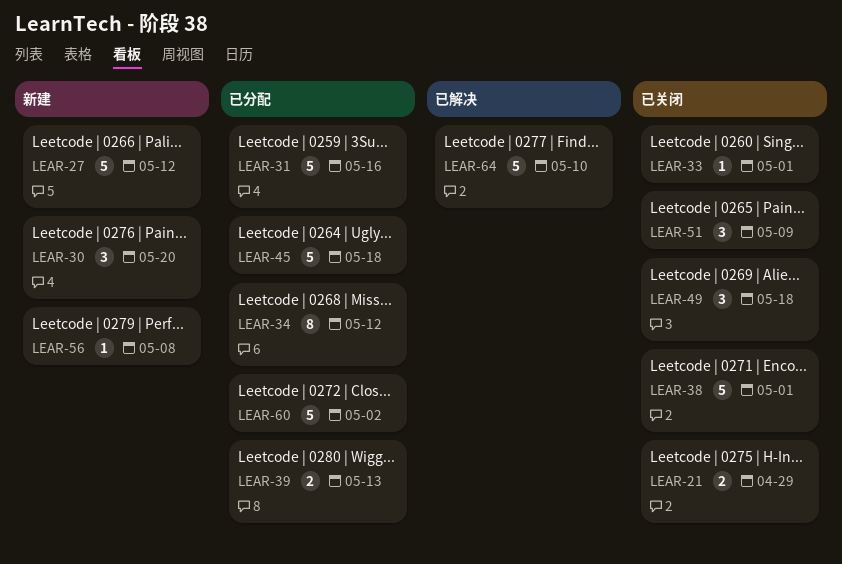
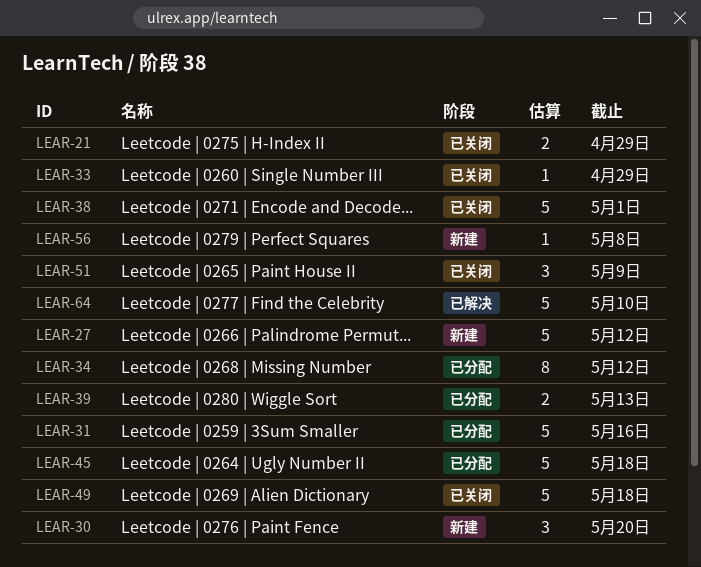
LEAR-33, due: May 1 -> Apr 29
LEAR-49, estimate: 3 -> 5
LEAR-60: present -> none

